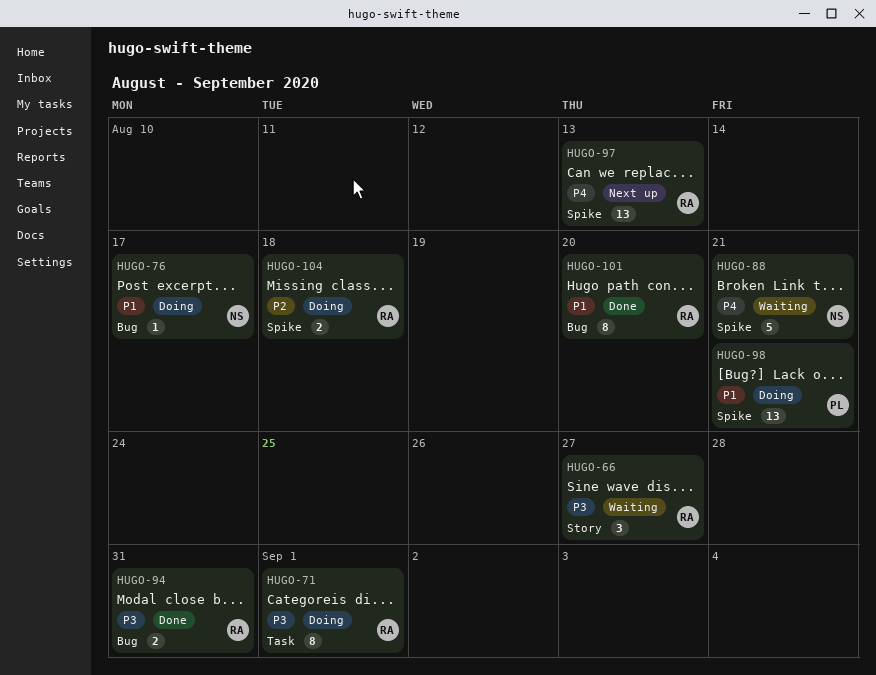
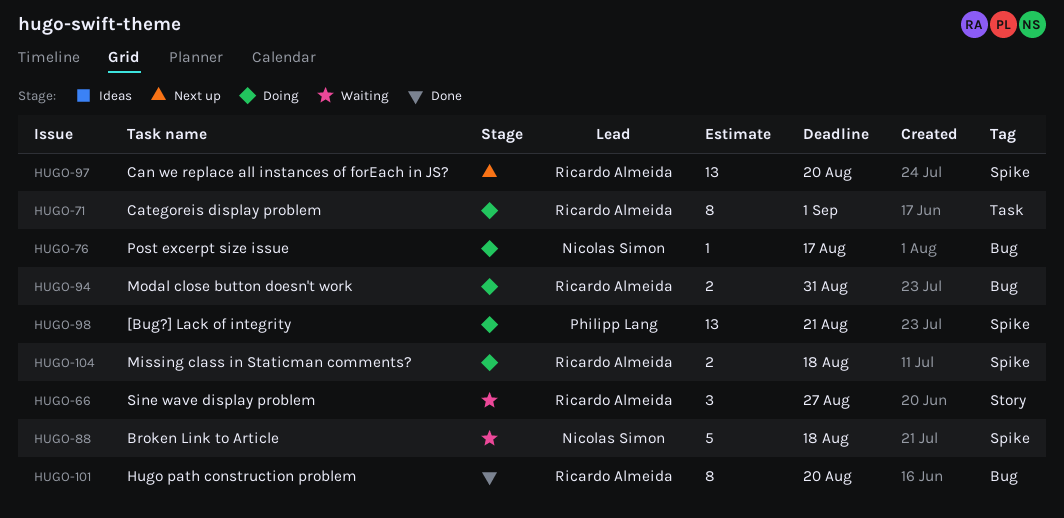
HUGO-88, due: Aug 21 -> Aug 18
HUGO-94, status: Done -> Doing
HUGO-97, due: Aug 13 -> Aug 20

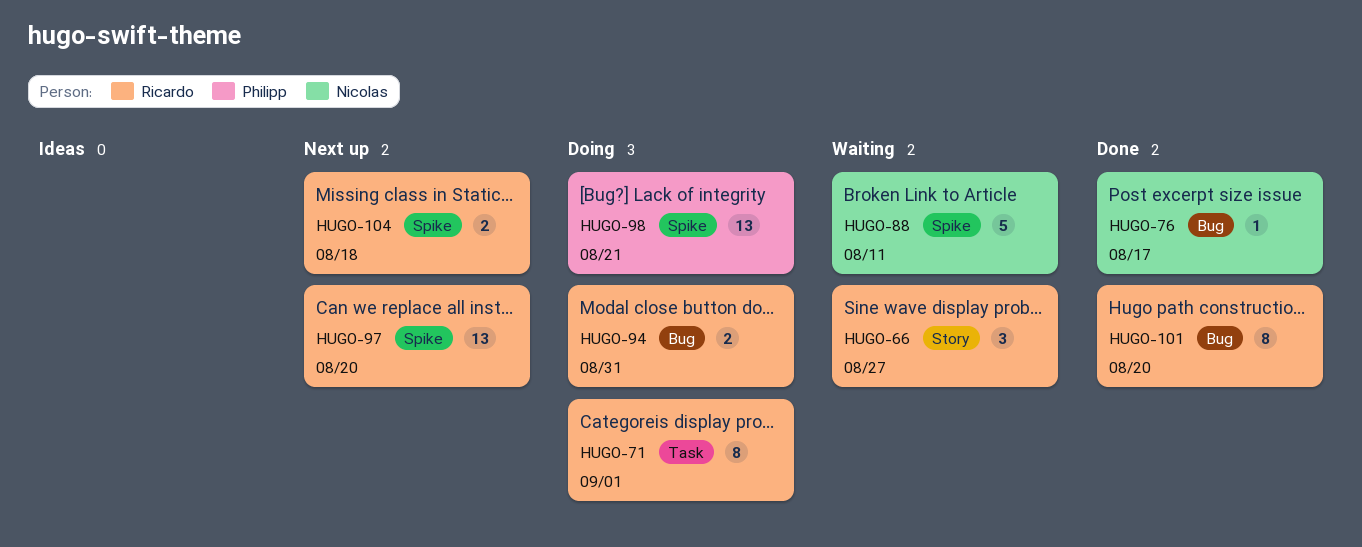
HUGO-76, status: Doing -> Done
HUGO-88, due: Aug 18 -> Aug 11
HUGO-104, status: Doing -> Next up

